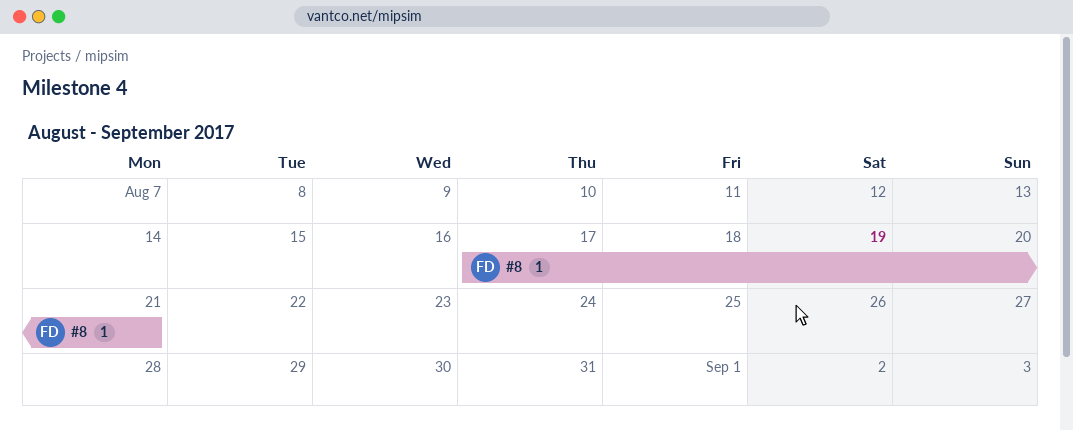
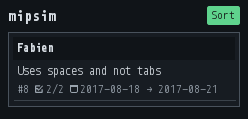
#8, start: Aug 17 -> Aug 18

